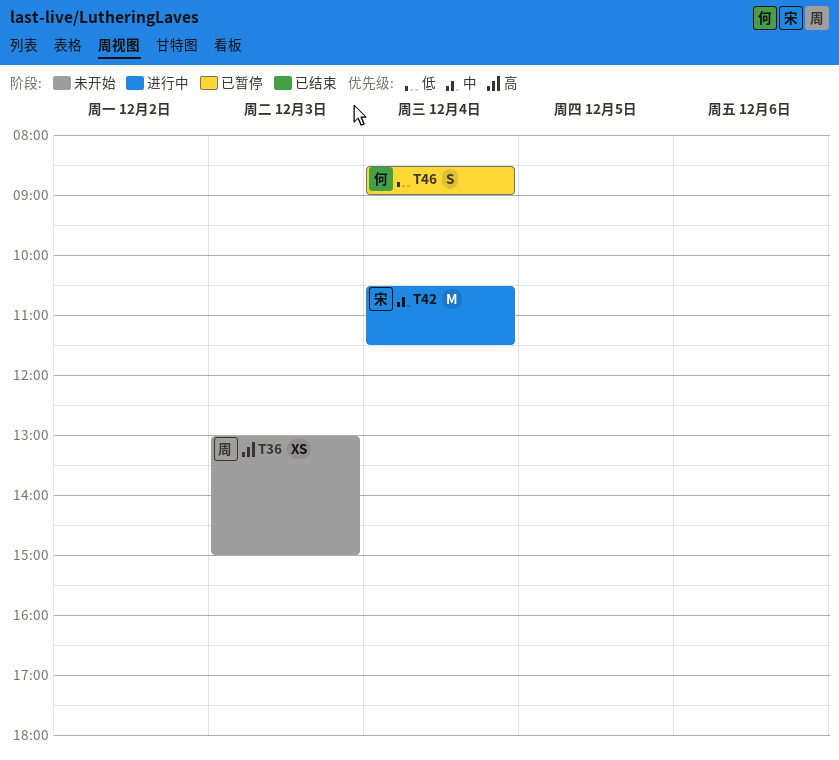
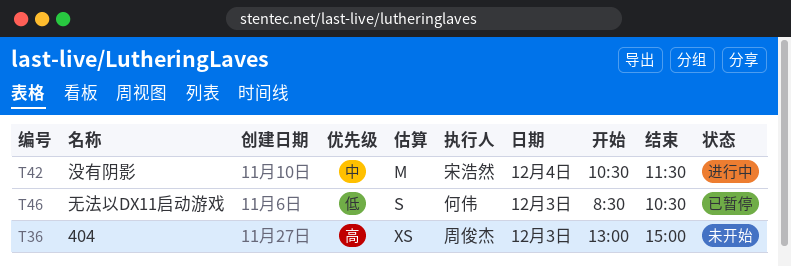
T46, day: Dec 4 -> Dec 3
T46, ends: 09:00 -> 10:30

